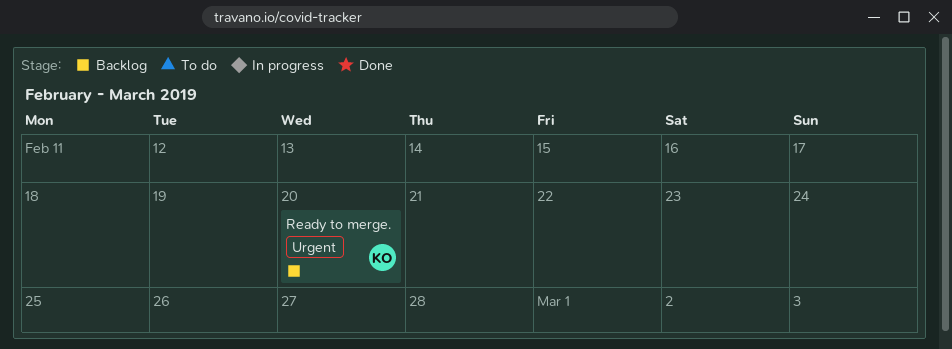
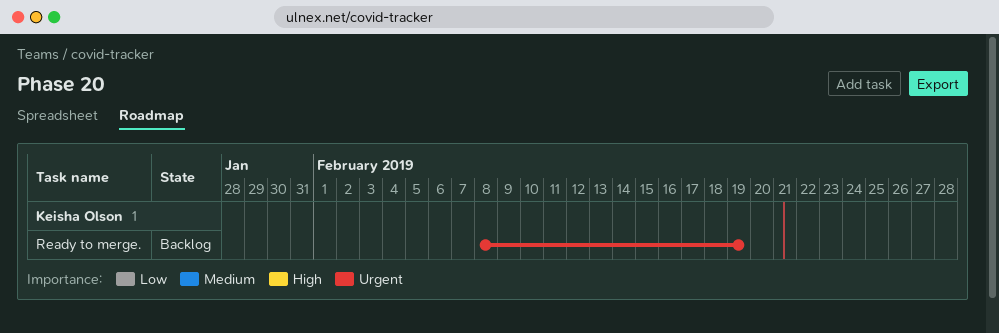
Ready to merge., due: Feb 20 -> Feb 19

